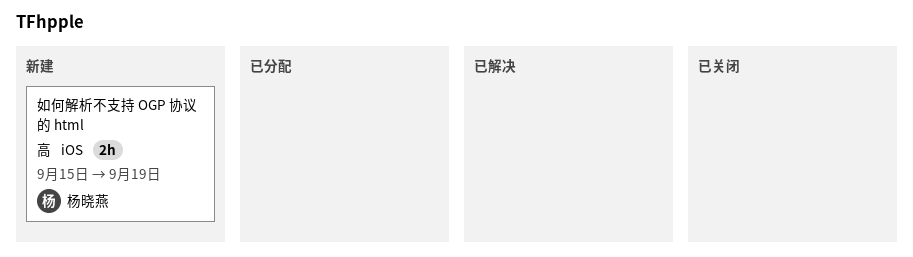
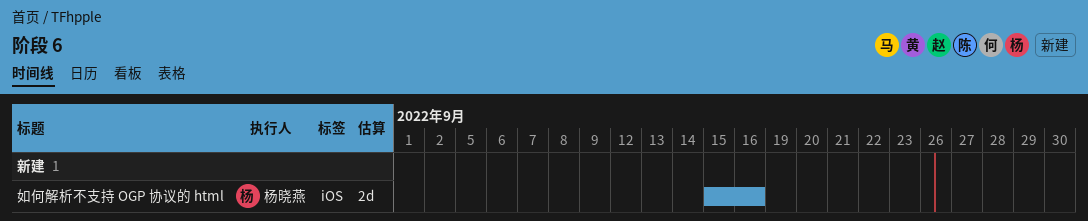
如何解析不支持 OGP 协议的 html, estimate: 2h -> 2d
如何解析不支持 OGP 协议的 html, due: Sep 19 -> Sep 16

